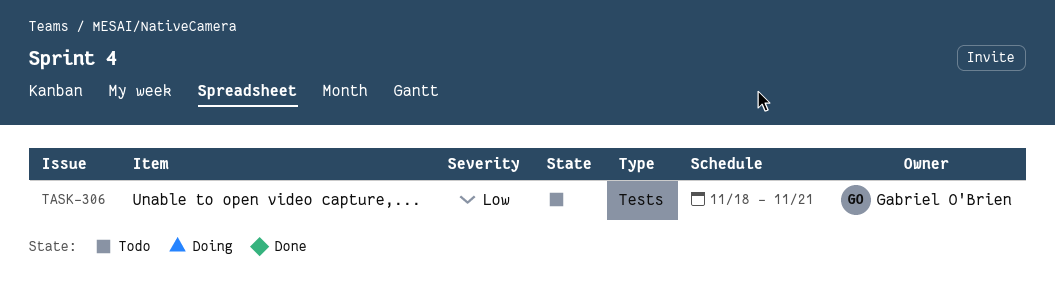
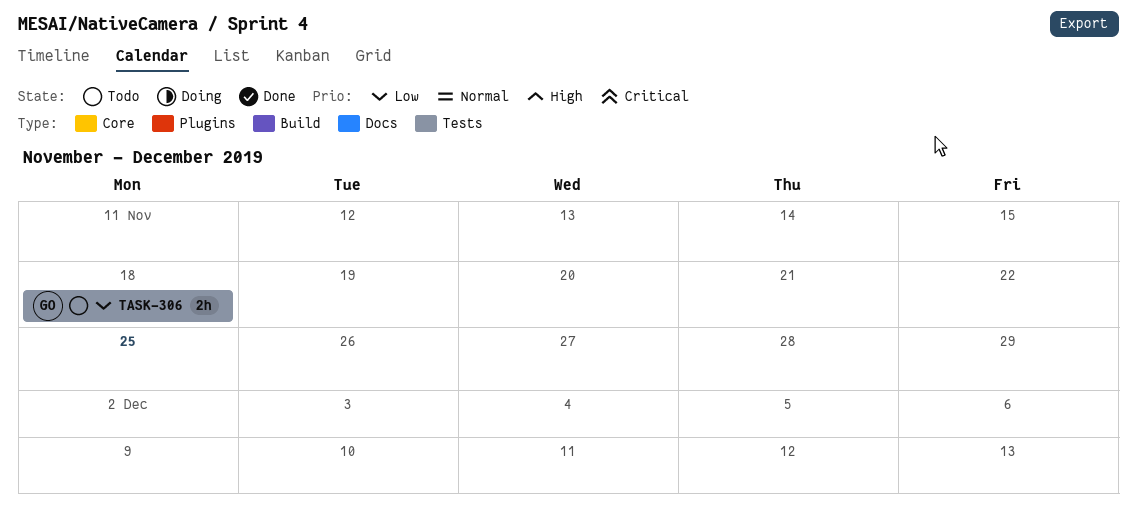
TASK-306, due: Nov 21 -> Nov 18

